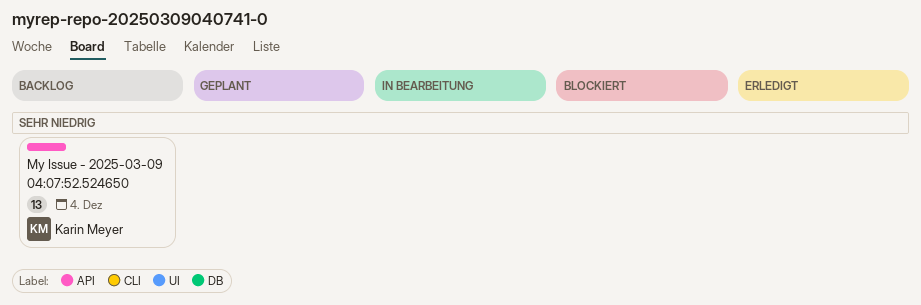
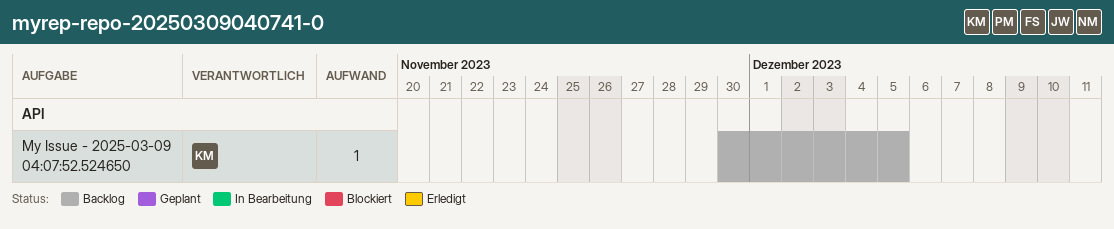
My Issue - 2025-03-09 04:07:52.524650, estimate: 13 -> 1
My Issue - 2025-03-09 04:07:52.524650, due: Dec 4 -> Dec 5

